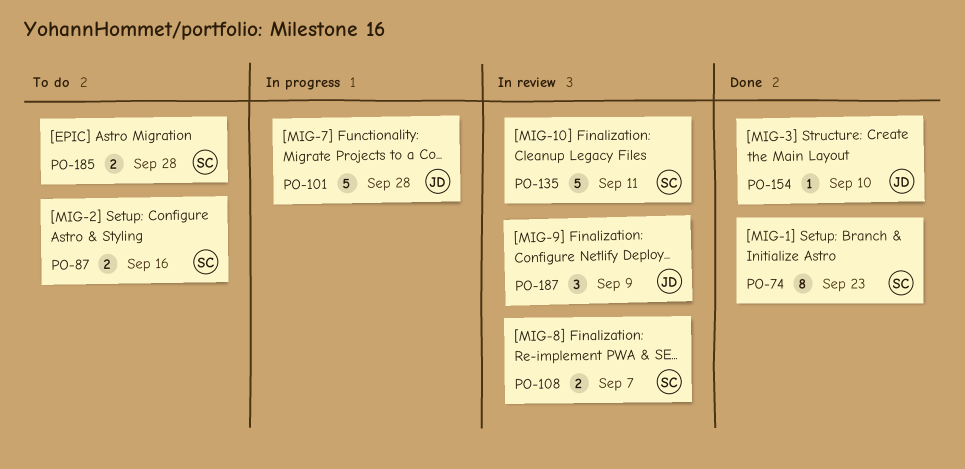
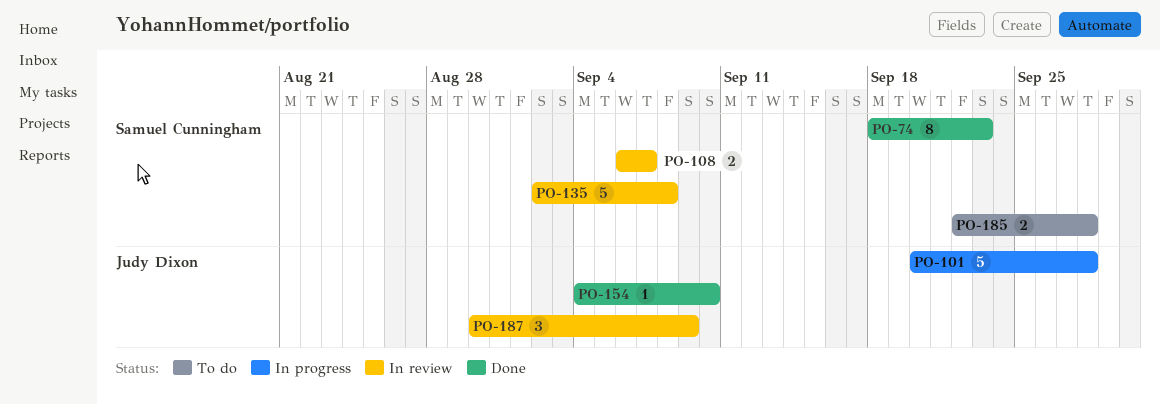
PO-87: present -> none
PO-135, due: Sep 11 -> Sep 8

